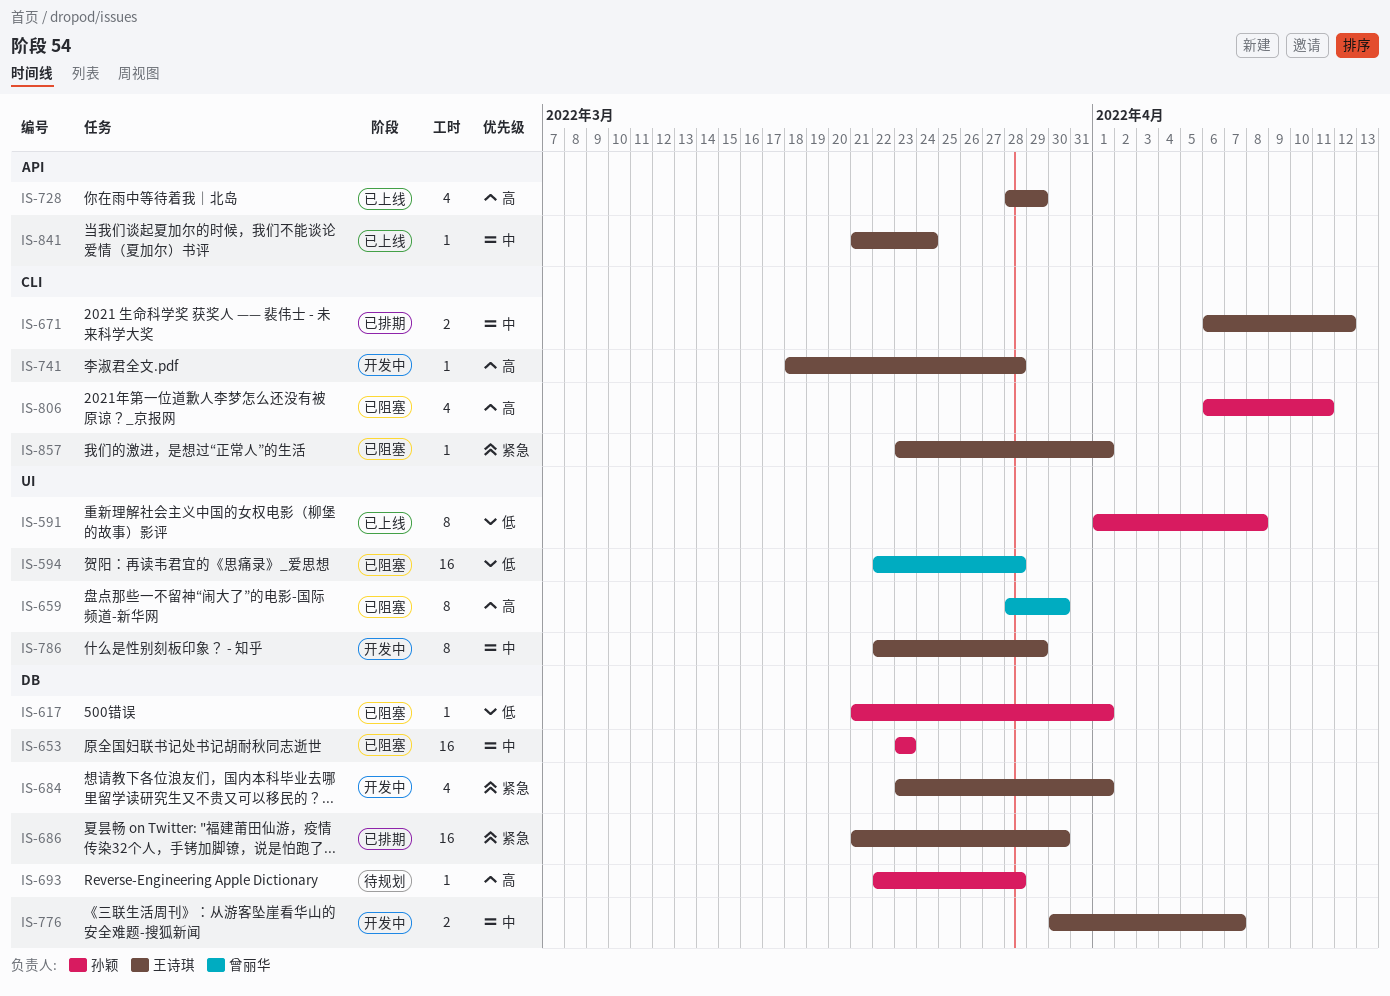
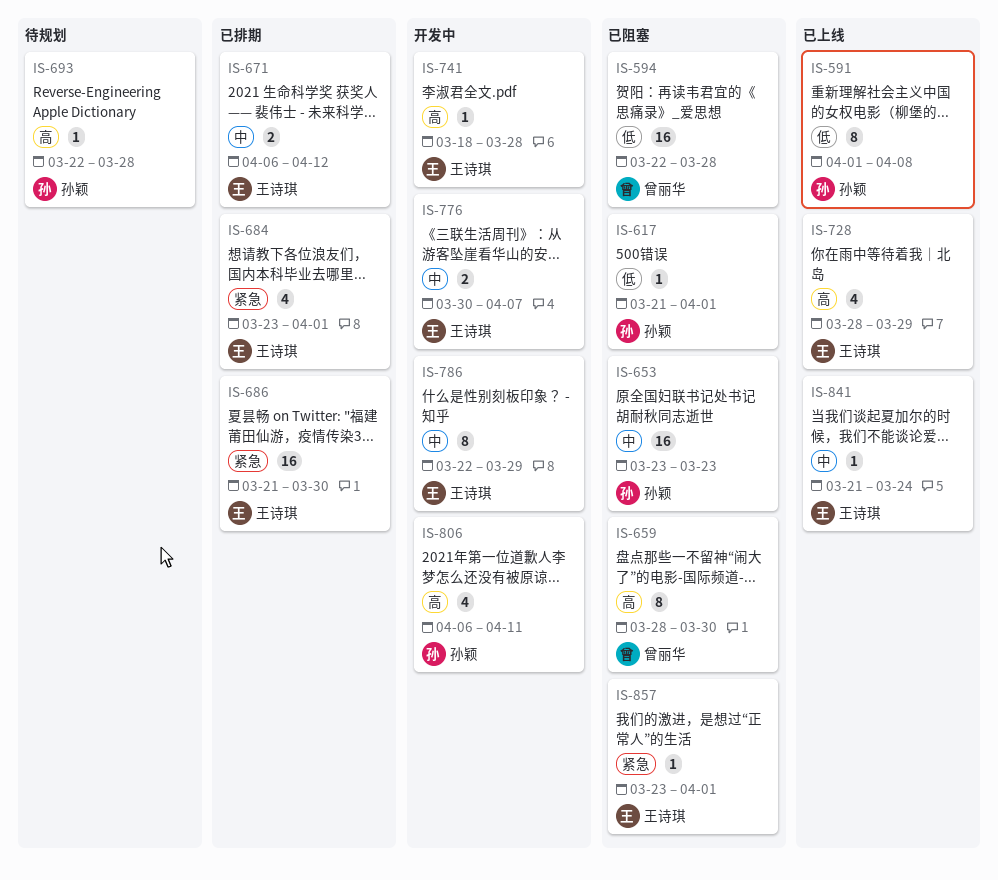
IS-684, status: 开发中 -> 已排期
IS-806, status: 已阻塞 -> 开发中

